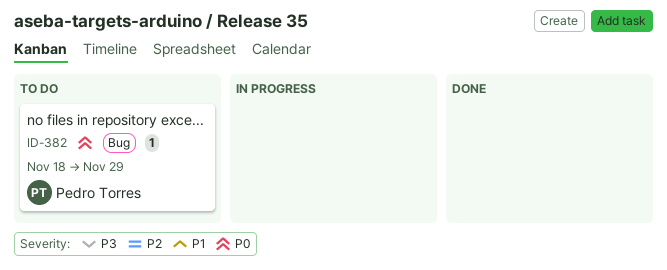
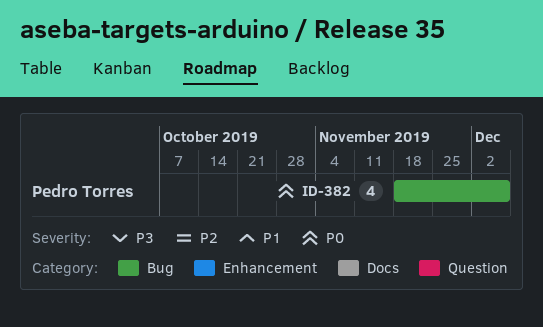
ID-382, estimate: 1 -> 4
ID-382, due: Nov 29 -> Dec 6

